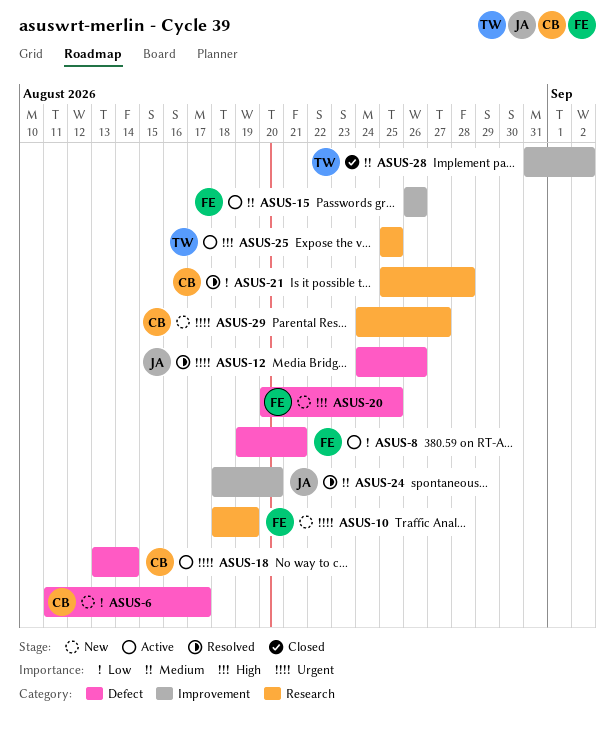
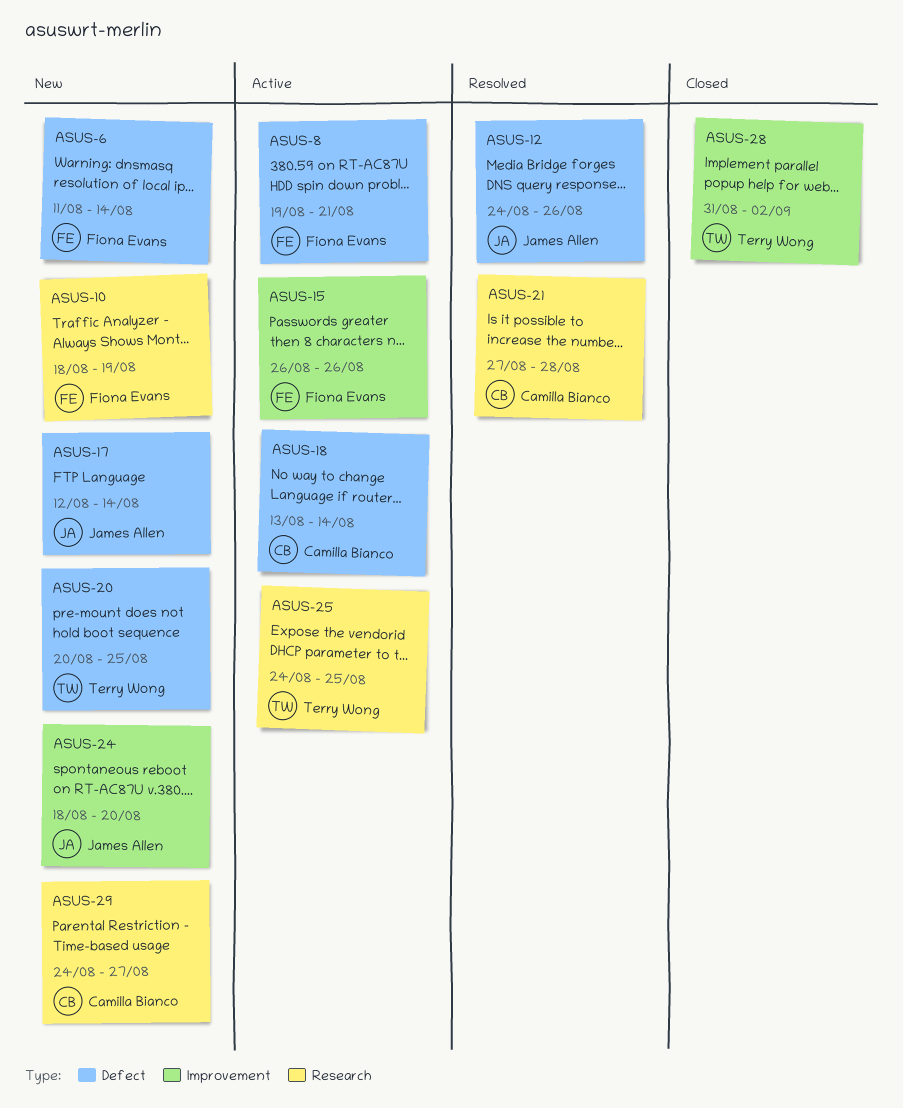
ASUS-6, owner: Camilla Bianco -> Fiona Evans
ASUS-6, due: Aug 17 -> Aug 14
ASUS-17: none -> present
ASUS-20, owner: Fiona Evans -> Terry Wong
ASUS-21, start: Aug 25 -> Aug 27
ASUS-24, status: Resolved -> New
ASUS-25, start: Aug 25 -> Aug 24

